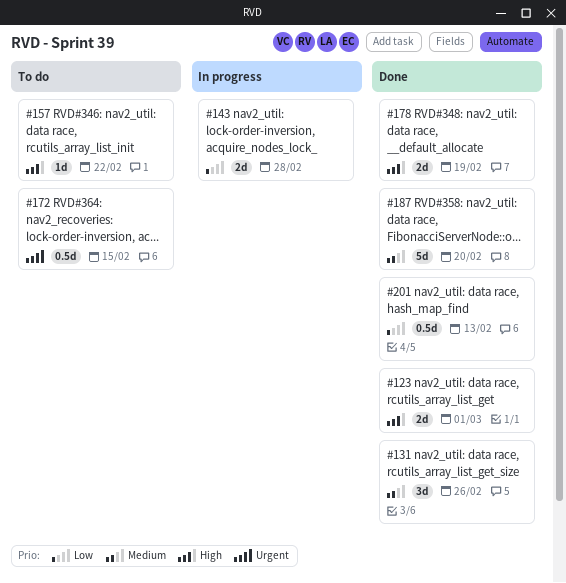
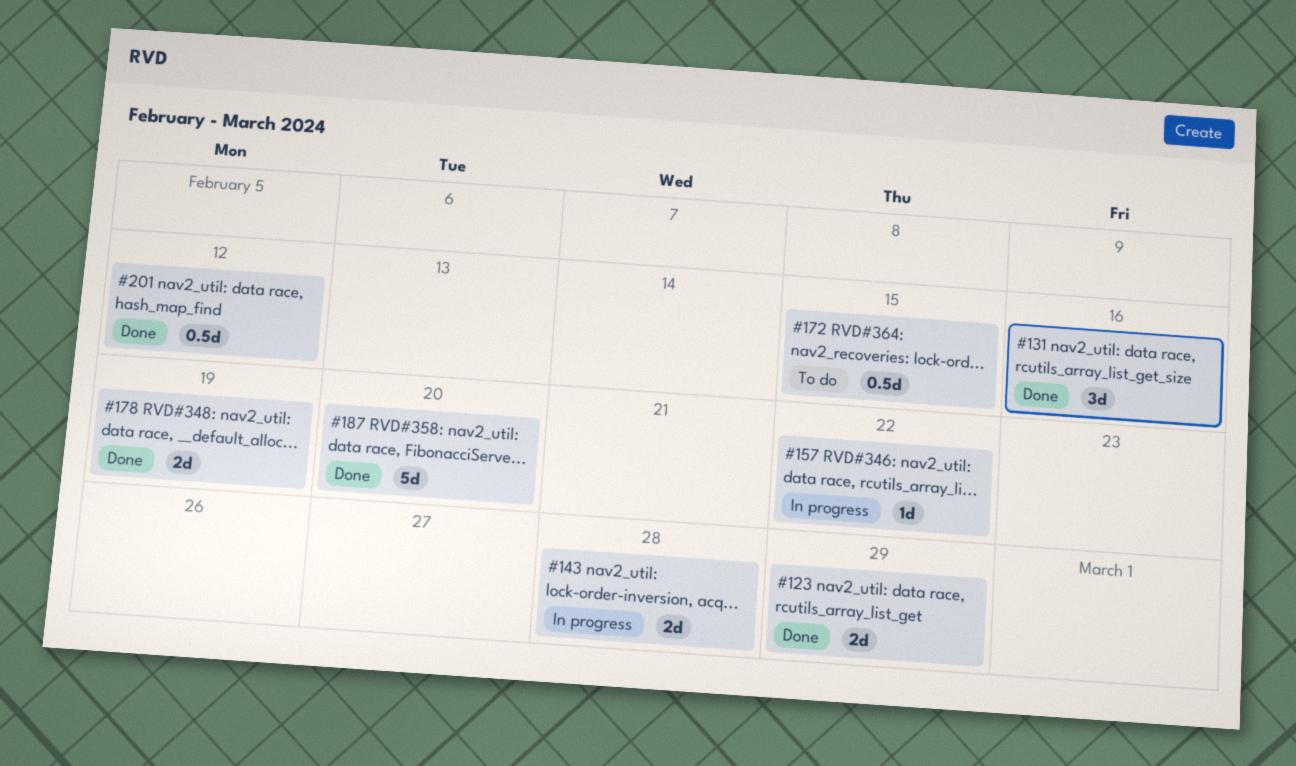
#123, due: Mar 1 -> Feb 29
#131, due: Feb 26 -> Feb 16
#157, status: To do -> In progress
#201, due: Feb 13 -> Feb 12

